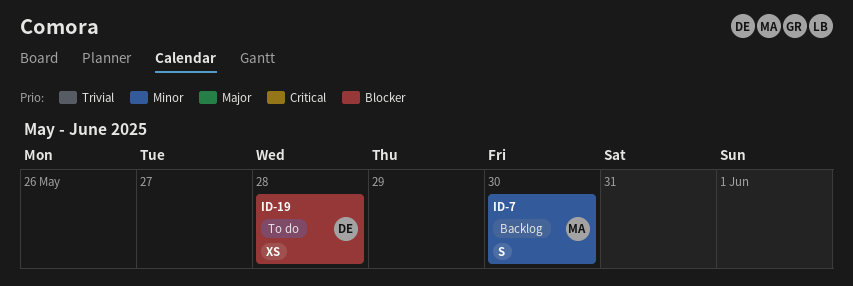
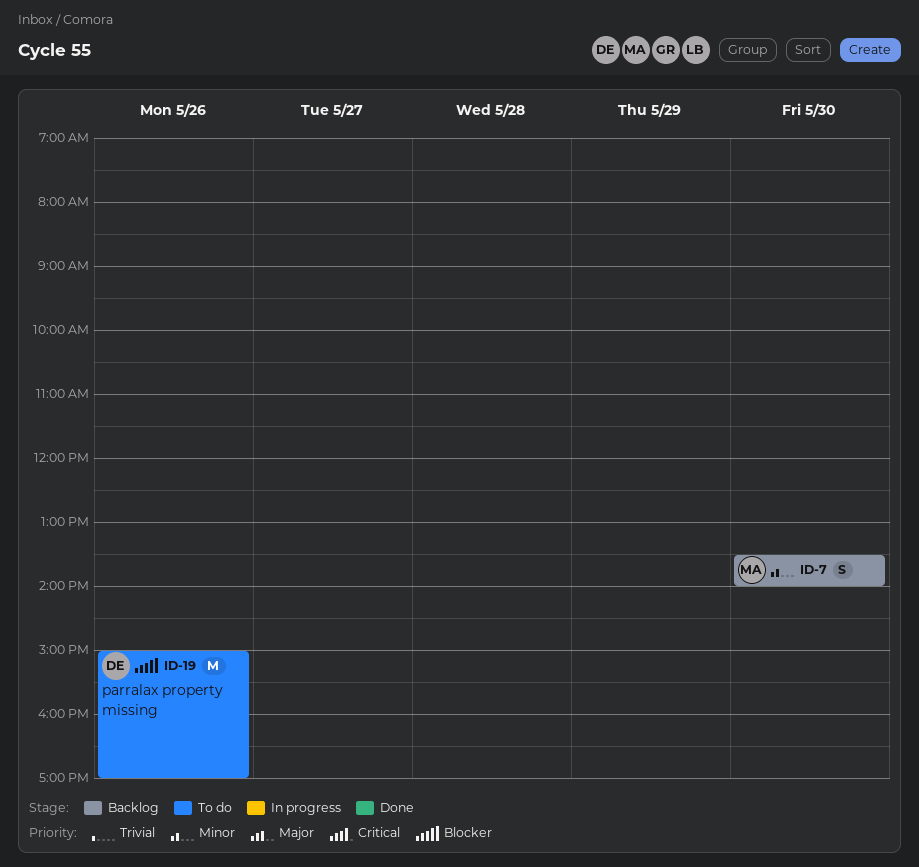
ID-19, estimate: XS -> M
ID-19, day: May 28 -> May 26

